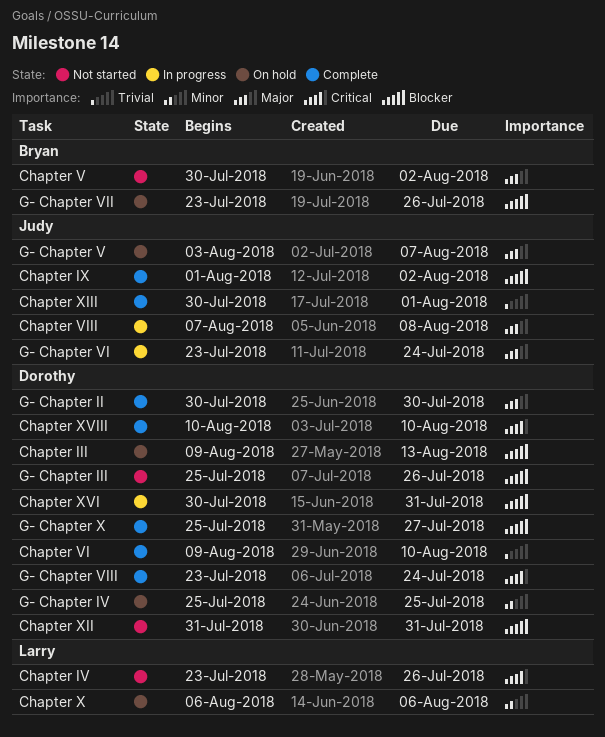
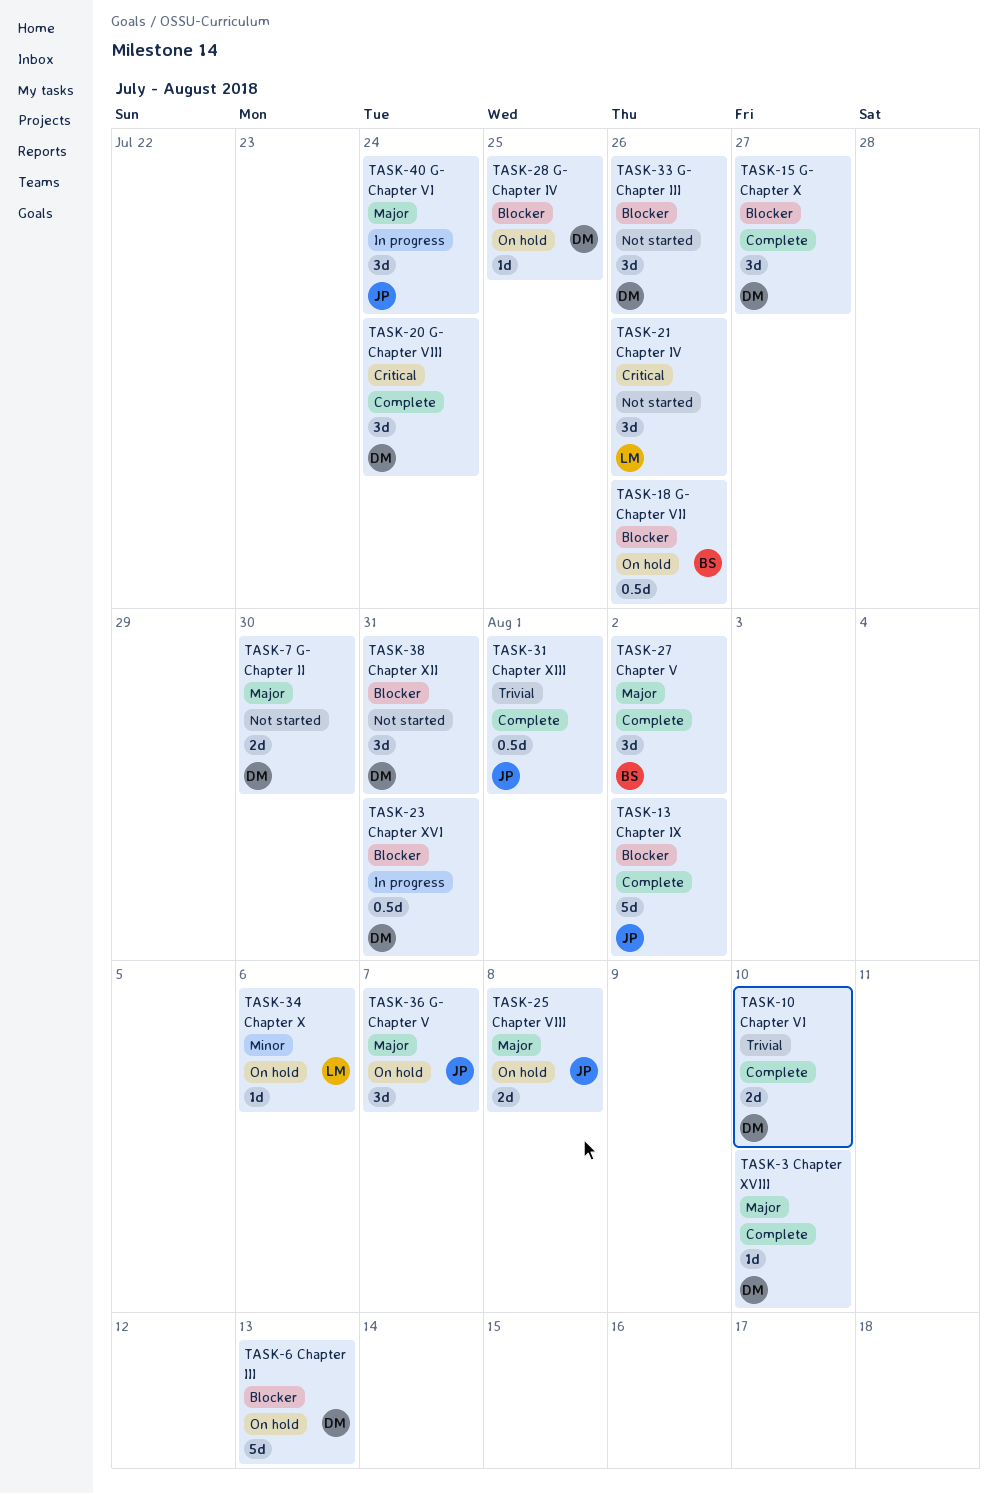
Chapter V, status: Not started -> Complete
Chapter VIII, status: In progress -> On hold
Chapter XVIII, priority: Critical -> Major
G- Chapter II, status: Complete -> Not started
G- Chapter IV, priority: Minor -> Blocker

